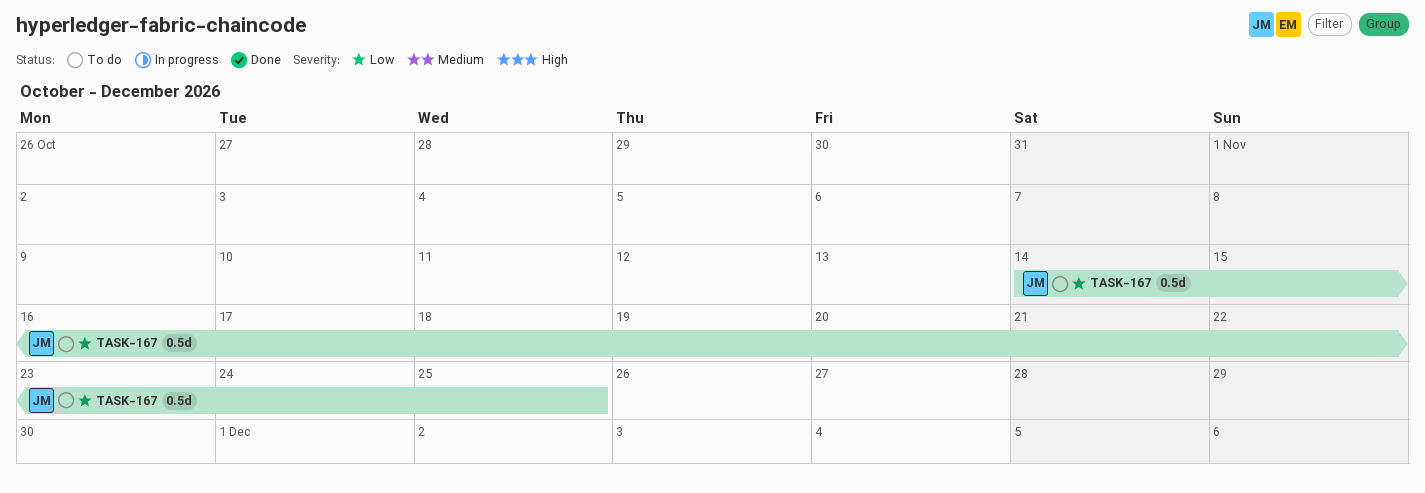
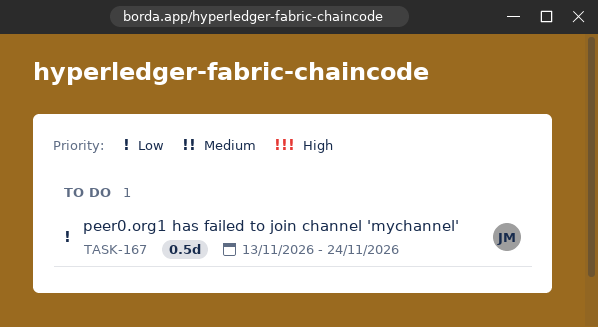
TASK-167, start: Nov 14 -> Nov 13
TASK-167, due: Nov 25 -> Nov 24

